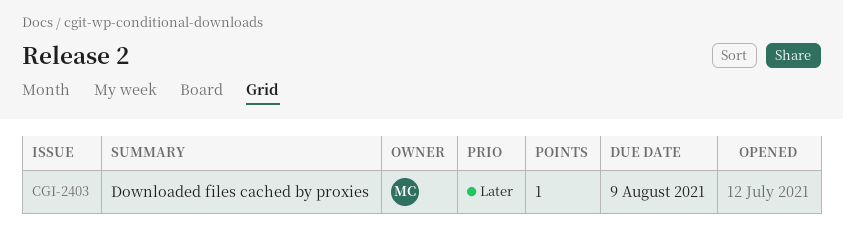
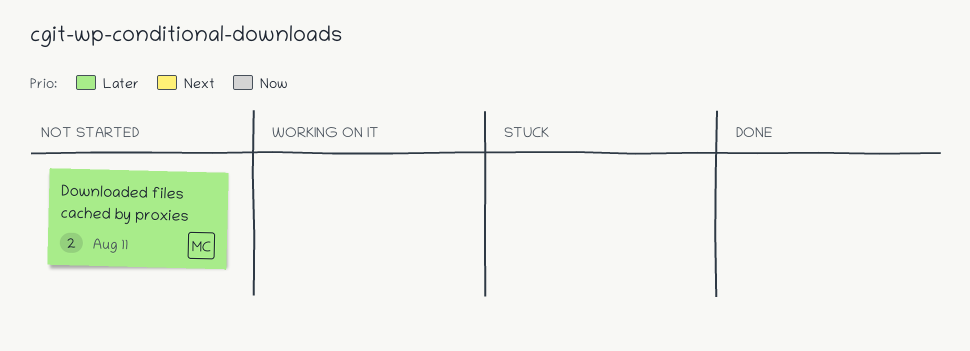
Downloaded files cached by proxies, estimate: 1 -> 2
Downloaded files cached by proxies, due: Aug 9 -> Aug 11

